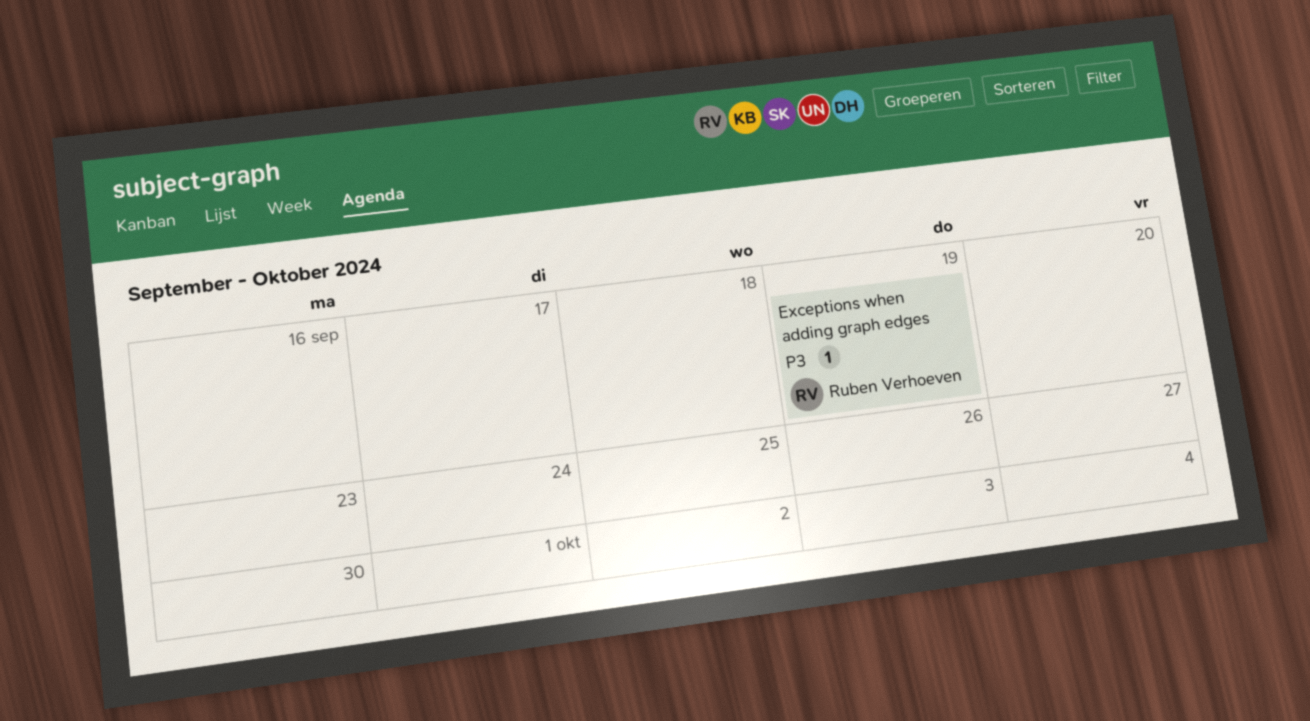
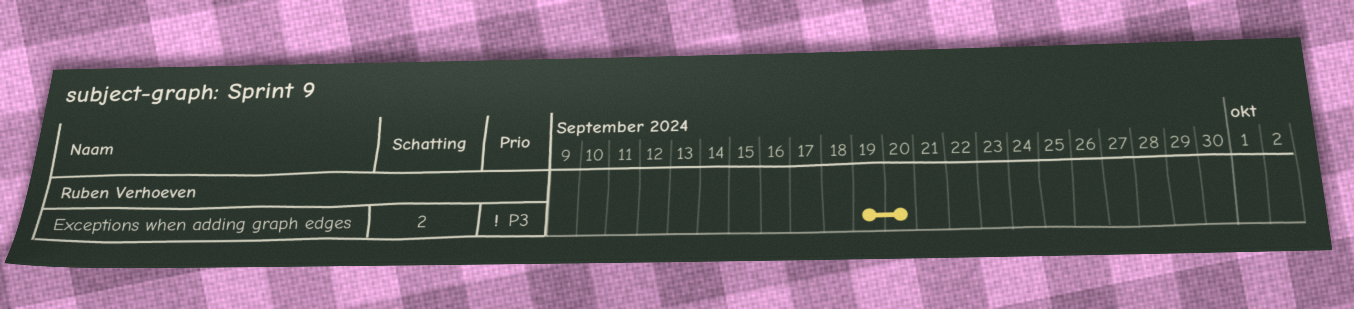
Exceptions when adding graph edges, estimate: 1 -> 2
Exceptions when adding graph edges, due: Sep 19 -> Sep 20

